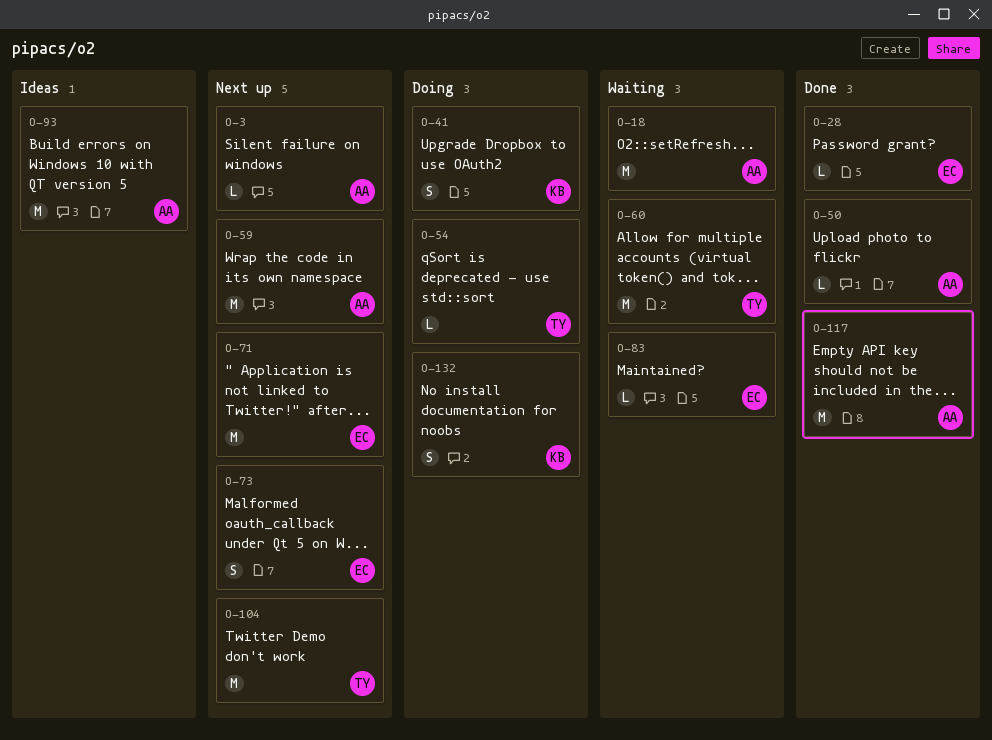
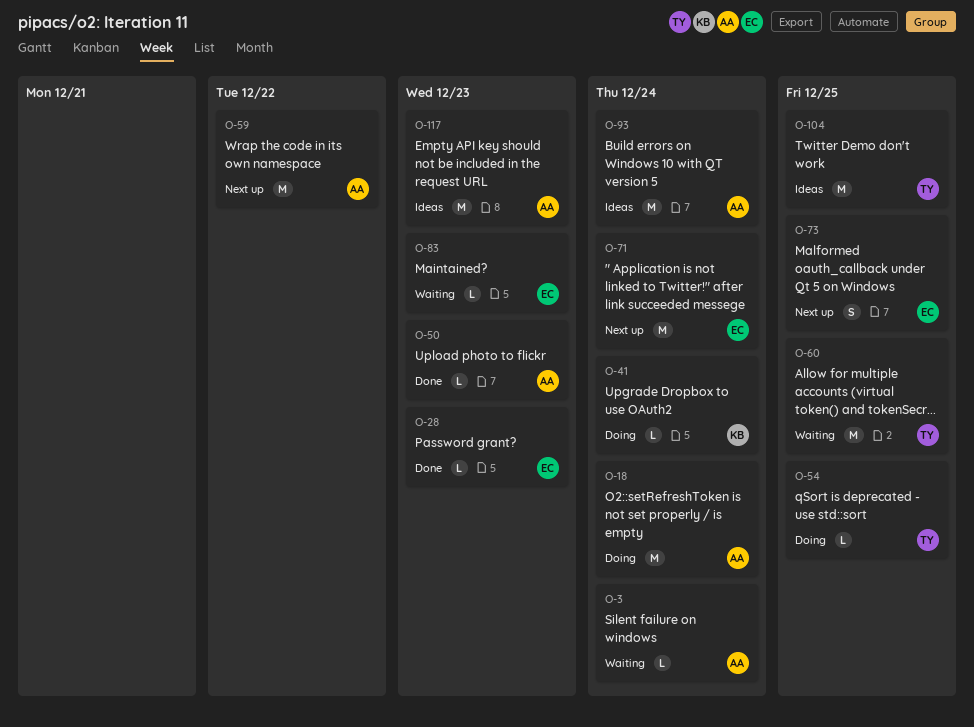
O-3, status: Next up -> Waiting
O-18, status: Waiting -> Doing
O-41, estimate: S -> L
O-104, status: Next up -> Ideas
O-117, status: Done -> Ideas
O-132: present -> none

